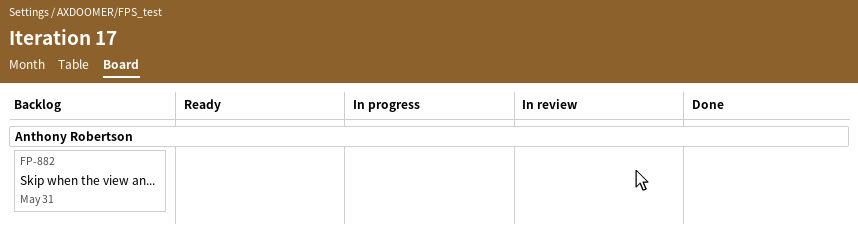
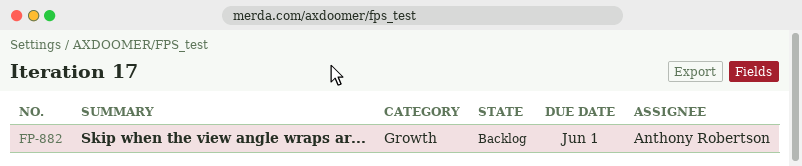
FP-882, due: May 31 -> Jun 1

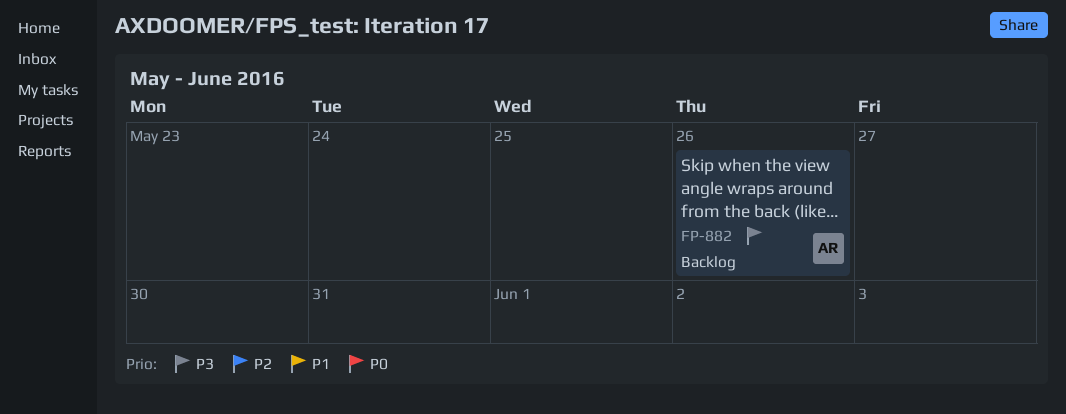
FP-882, due: Jun 1 -> May 26

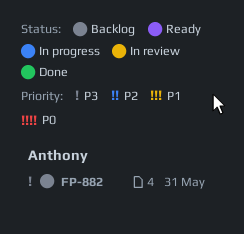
FP-882, due: May 26 -> May 31

